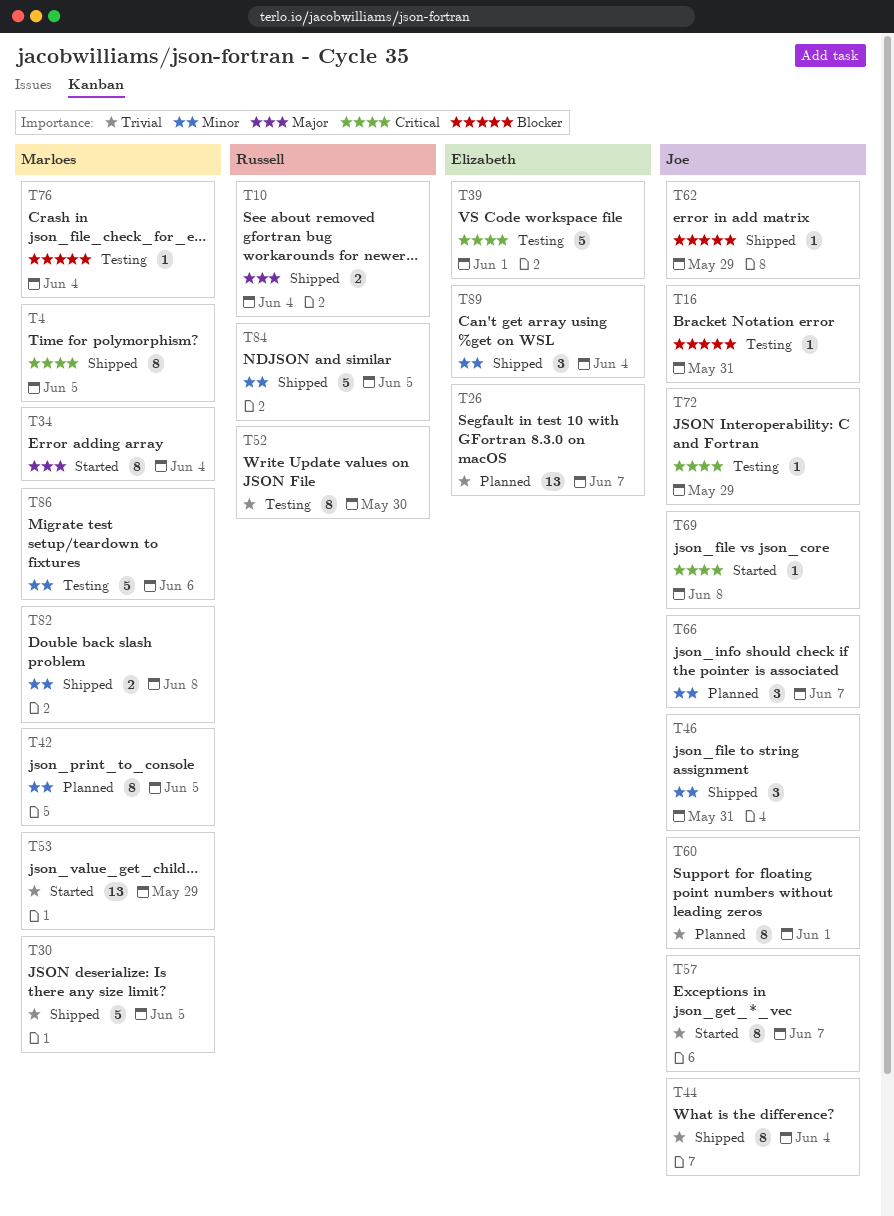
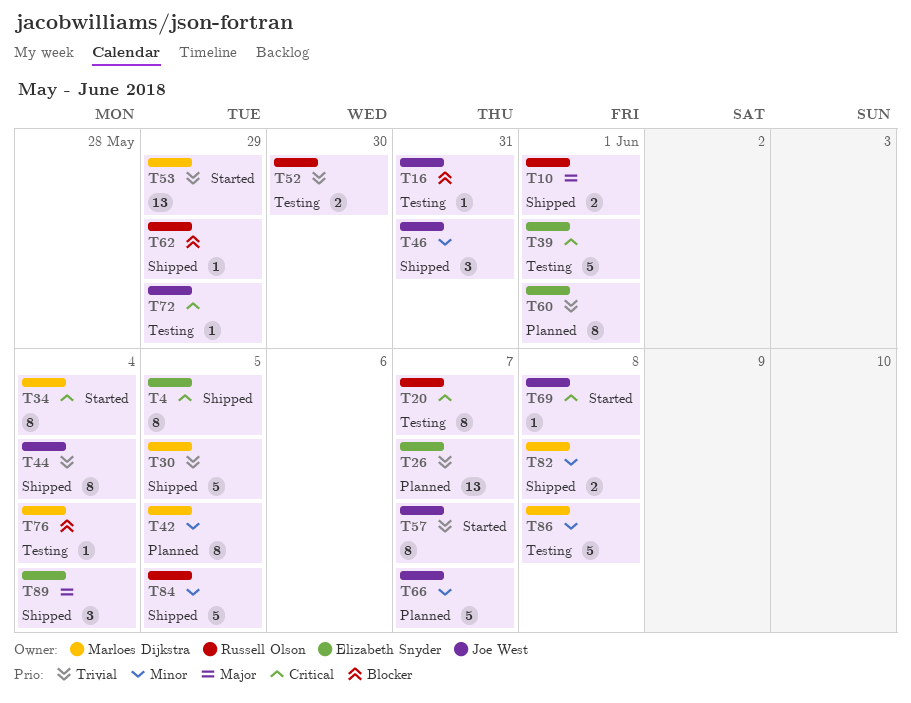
T4, owner: Marloes Dijkstra -> Elizabeth Snyder
T10, due: Jun 4 -> Jun 1
T20: none -> present
T34, priority: Major -> Critical
T52, estimate: 8 -> 2
T60, owner: Joe West -> Elizabeth Snyder
T62, owner: Joe West -> Russell Olson
T66, estimate: 3 -> 5
T86, due: Jun 6 -> Jun 8
T89, priority: Minor -> Major

